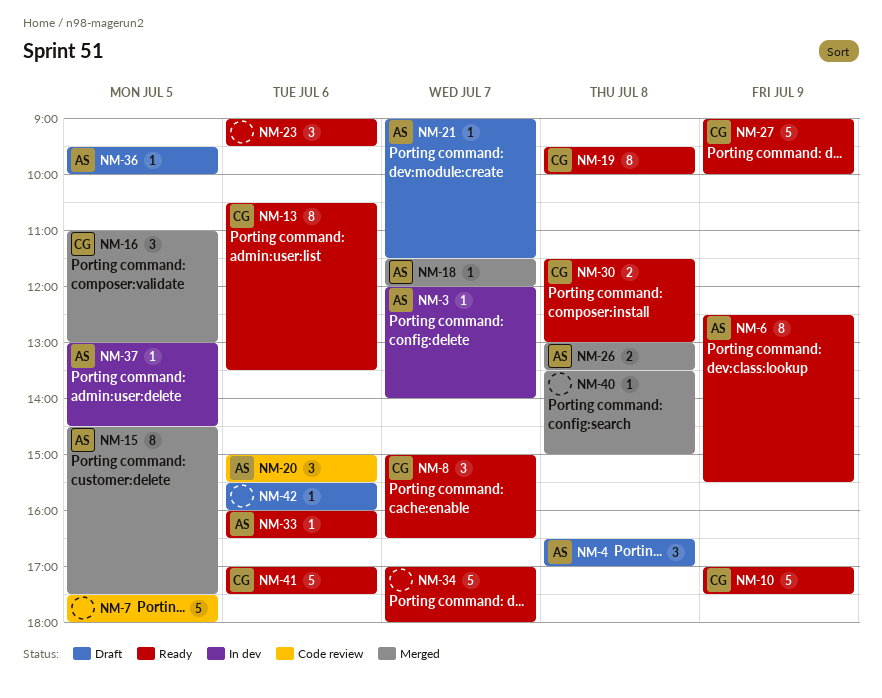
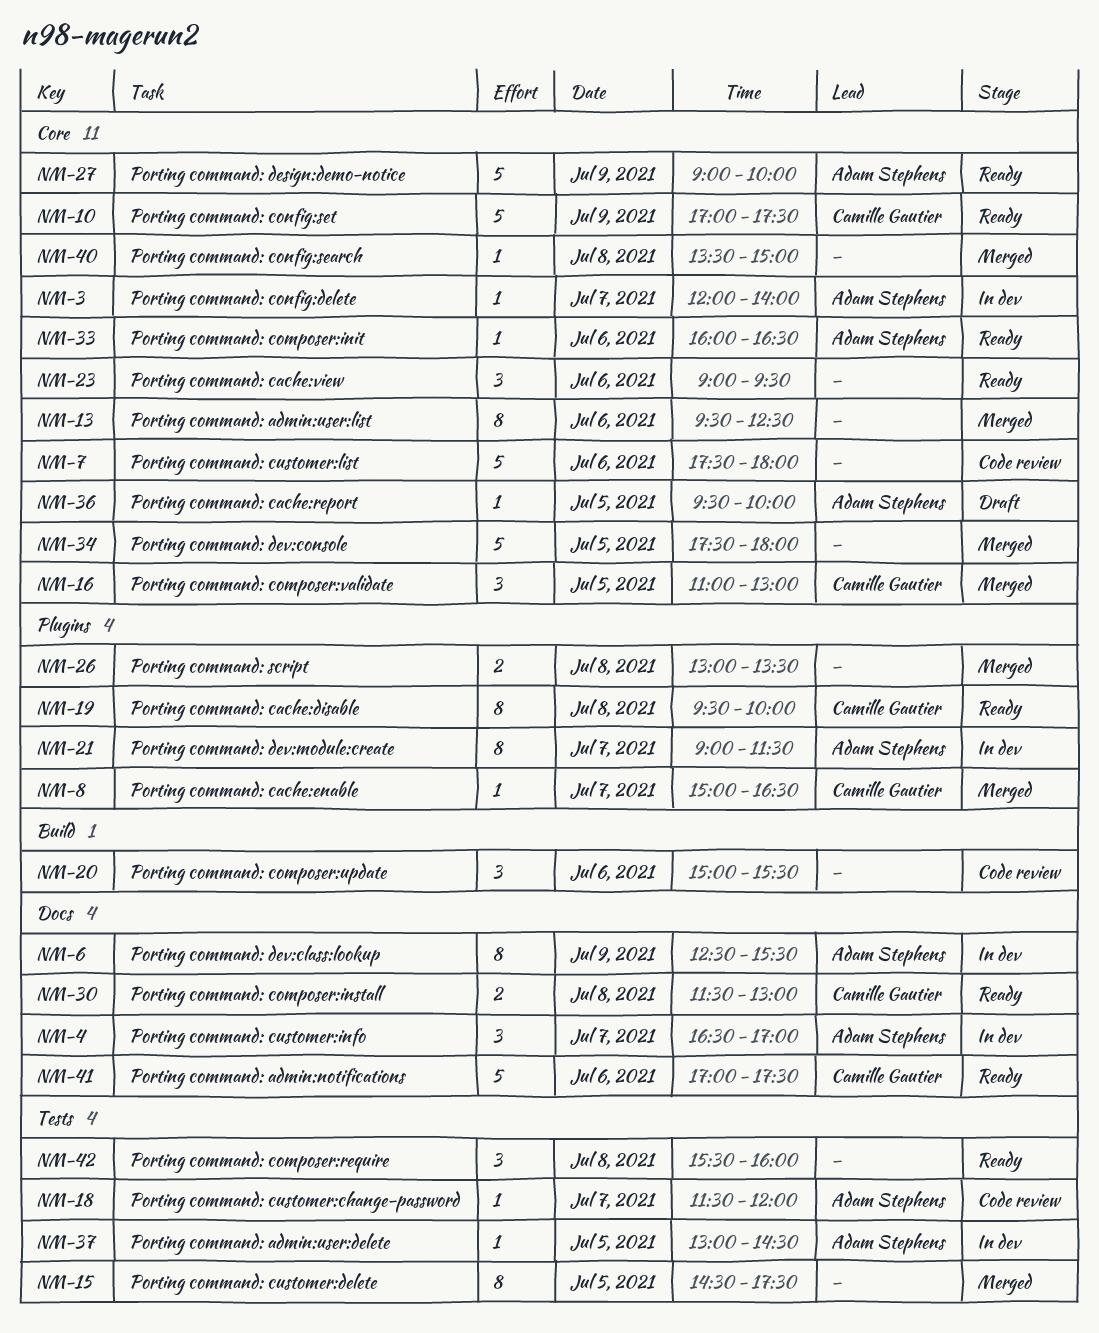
NM-4, status: Draft -> In dev
NM-4, day: Jul 8 -> Jul 7
NM-6, status: Ready -> In dev
NM-7, day: Jul 5 -> Jul 6
NM-8, status: Ready -> Merged
NM-8, estimate: 3 -> 1
NM-13, status: Ready -> Merged
NM-13, owner: Camille Gautier -> none
NM-13, begins: 10:30 -> 09:30
NM-13, ends: 13:30 -> 12:30
NM-15, owner: Adam Stephens -> none
NM-18, status: Merged -> Code review
NM-20, owner: Adam Stephens -> none
NM-21, status: Draft -> In dev
NM-21, estimate: 1 -> 8
NM-26, owner: Adam Stephens -> none
NM-27, owner: Camille Gautier -> Adam Stephens
NM-34, status: Ready -> Merged
NM-34, day: Jul 7 -> Jul 5
NM-34, begins: 17:00 -> 17:30
NM-42, status: Draft -> Ready
NM-42, estimate: 1 -> 3
NM-42, day: Jul 6 -> Jul 8

